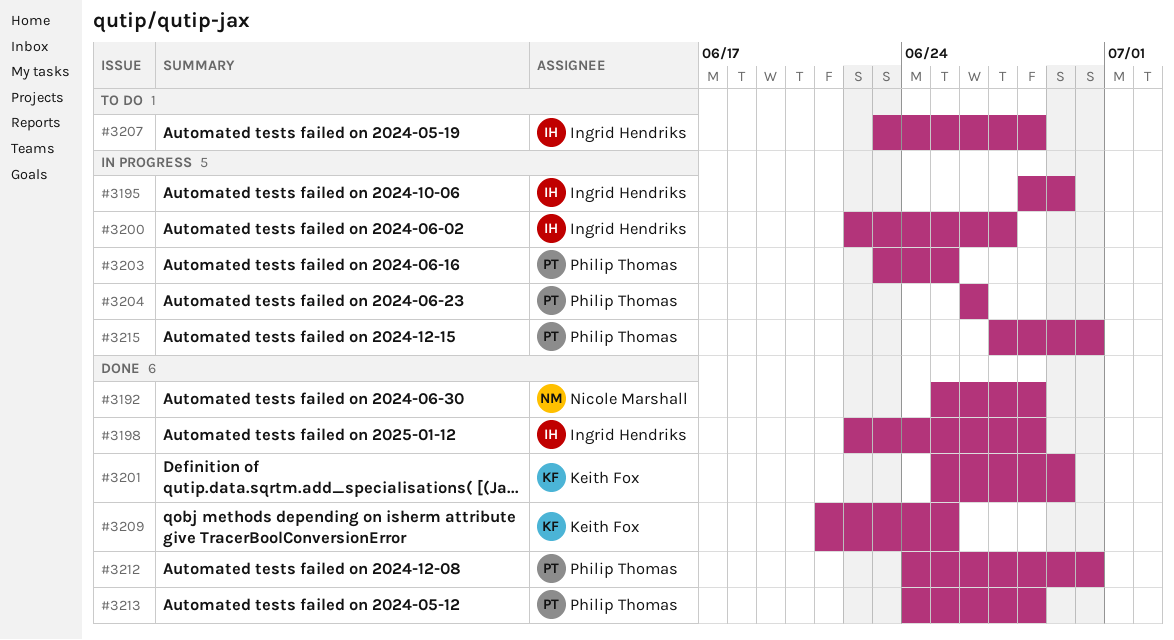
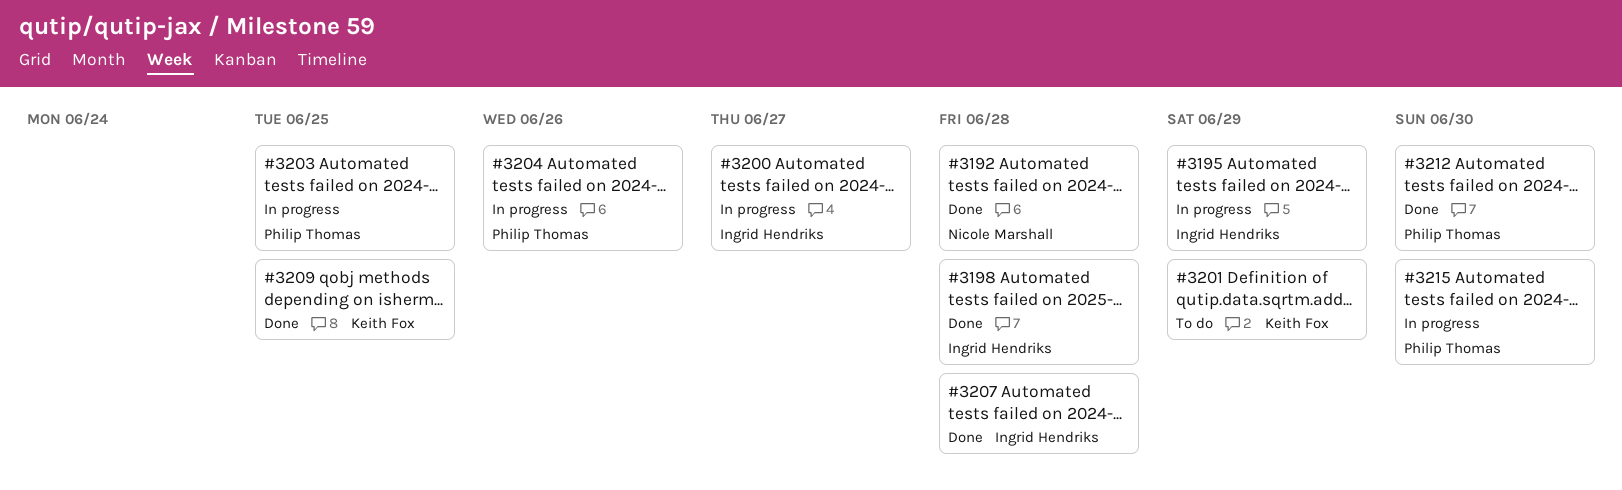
#3201, status: Done -> To do
#3207, status: To do -> Done
#3213: present -> none

